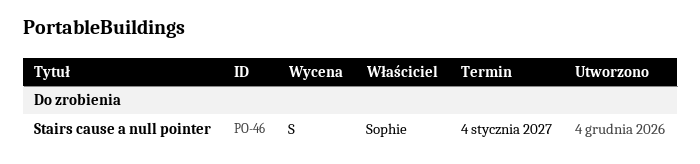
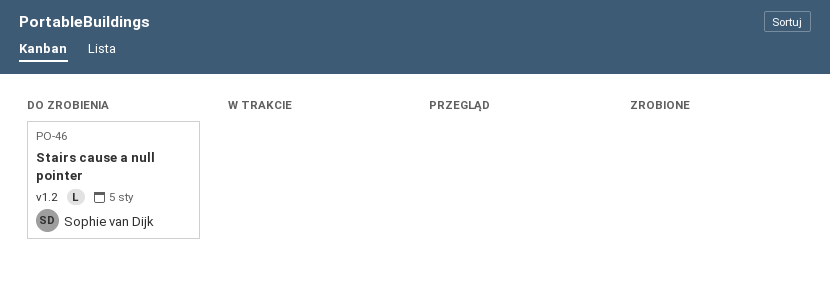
PO-46, estimate: S -> L
PO-46, due: Jan 4 -> Jan 5

